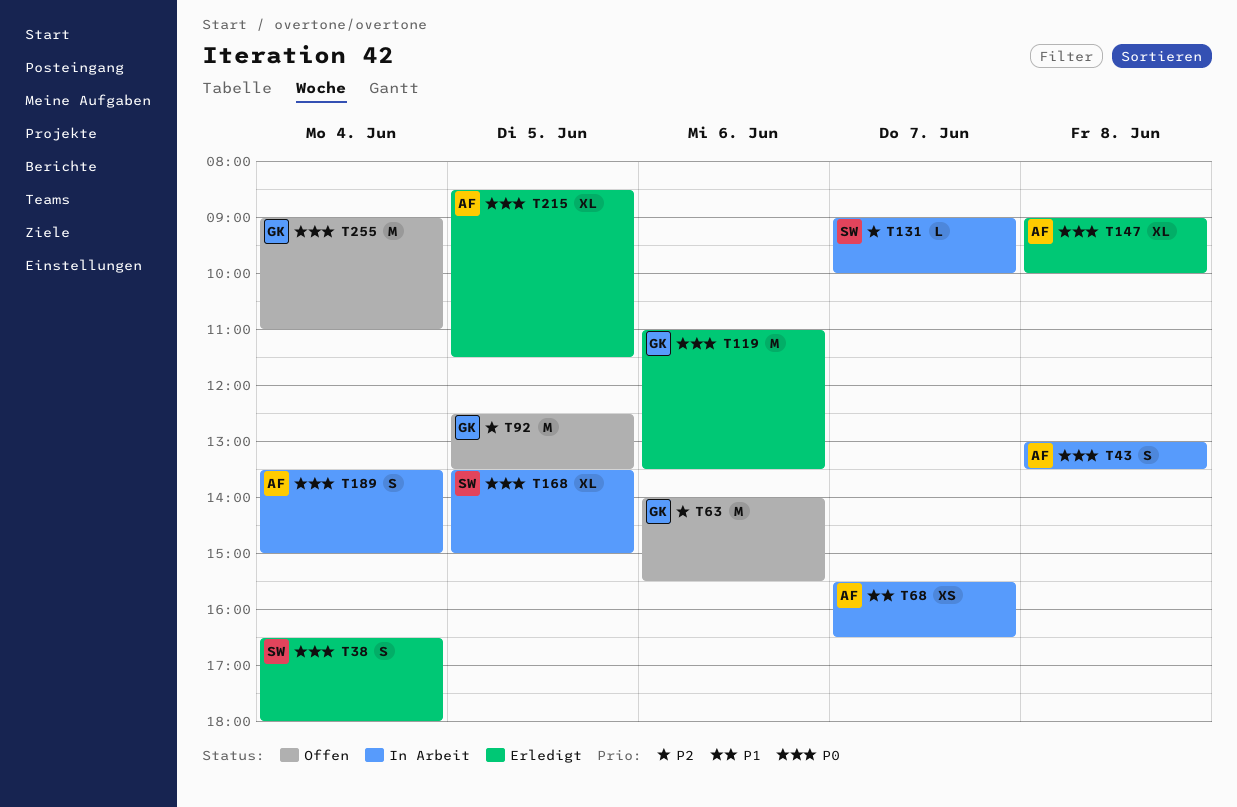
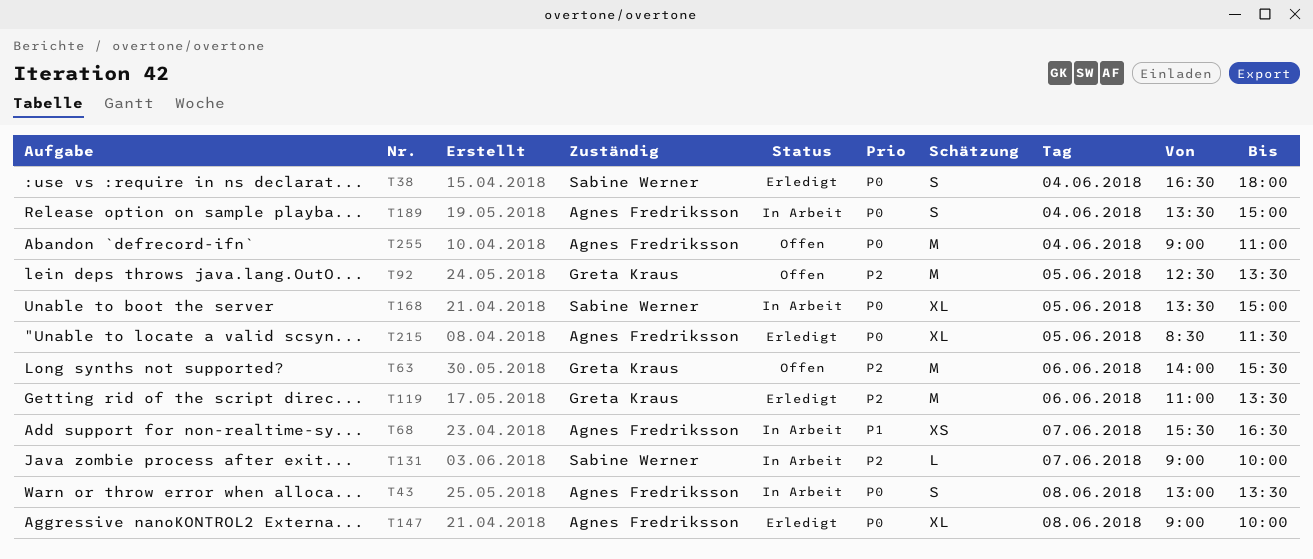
T119, priority: P0 -> P2
T255, owner: Greta Kraus -> Agnes Fredriksson

